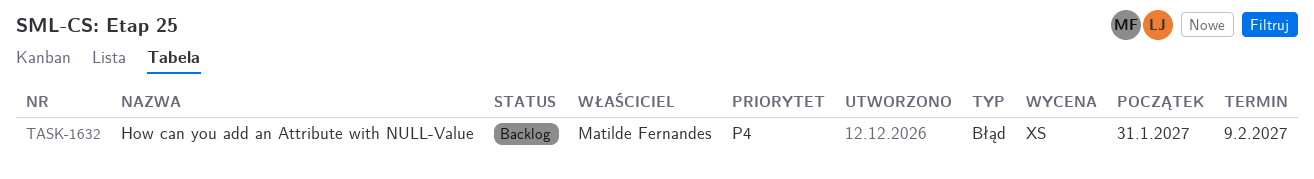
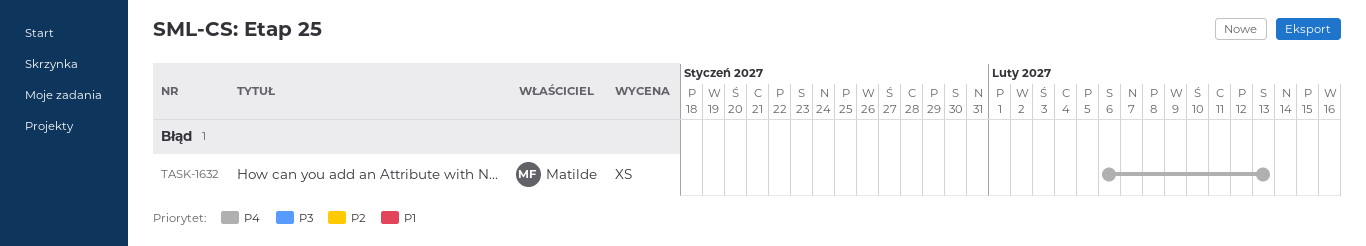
TASK-1632, start: Jan 31 -> Feb 6
TASK-1632, due: Feb 9 -> Feb 13

